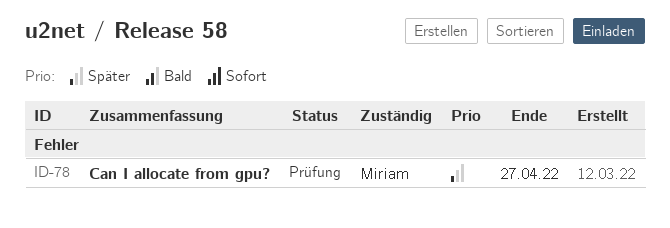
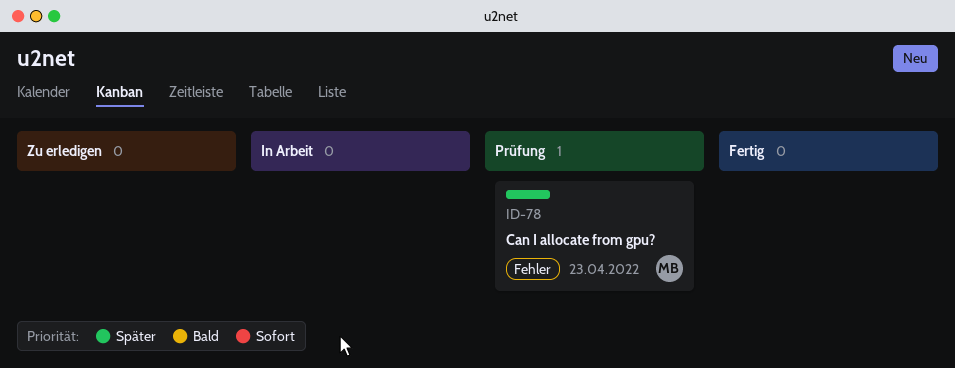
ID-78, due: Apr 27 -> Apr 23

